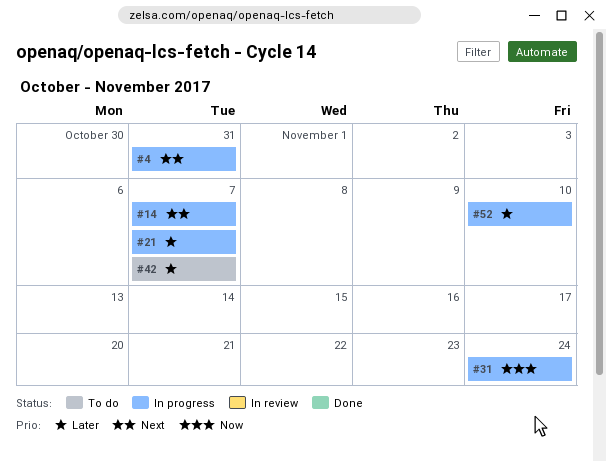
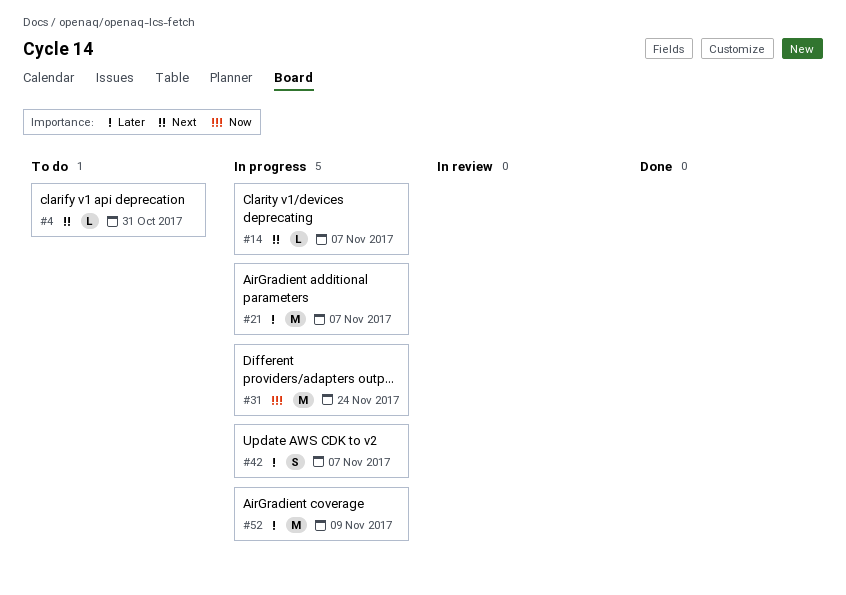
#4, status: In progress -> To do
#42, status: To do -> In progress
#52, due: Nov 10 -> Nov 9

